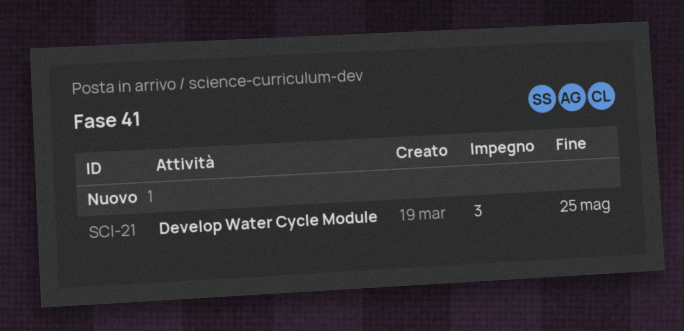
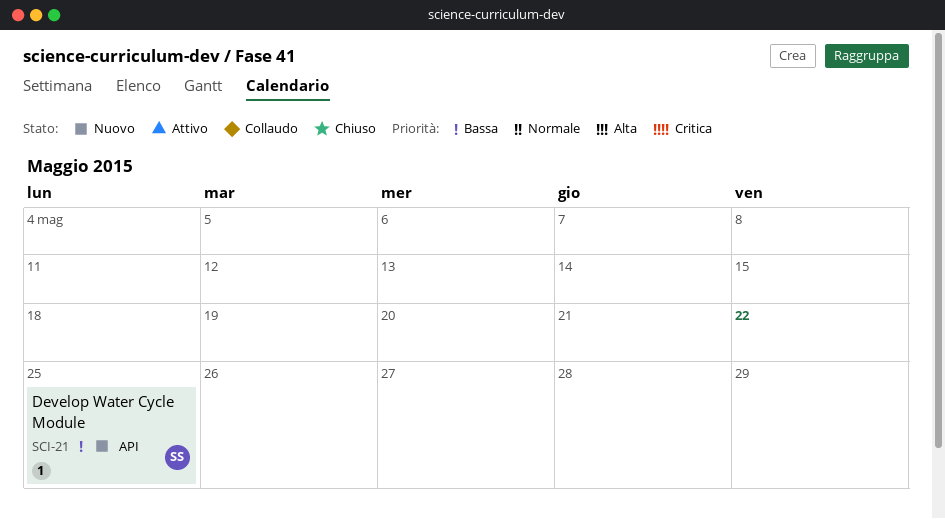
SCI-21, estimate: 3 -> 1

